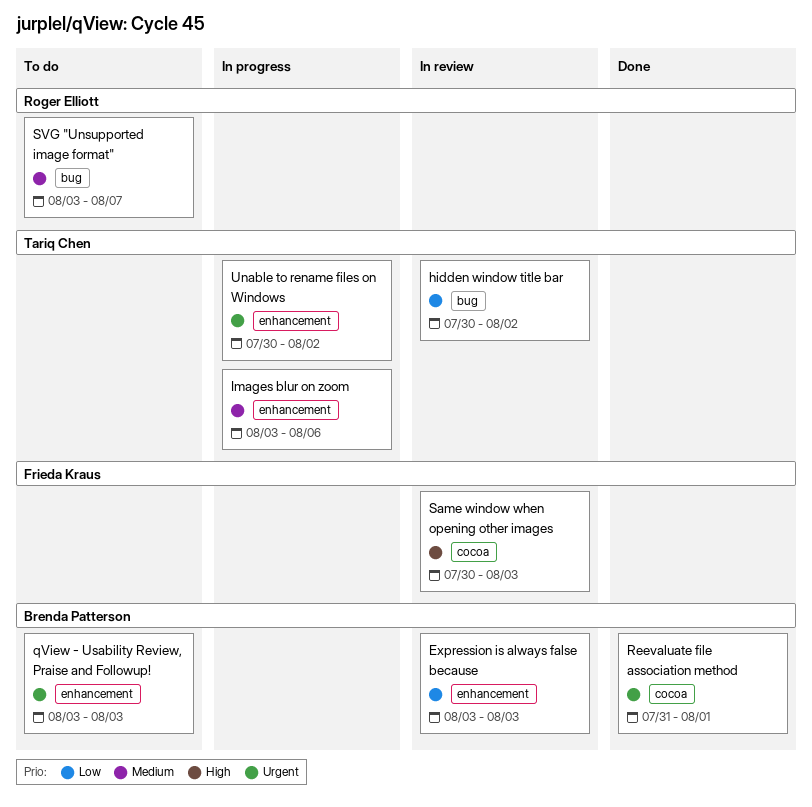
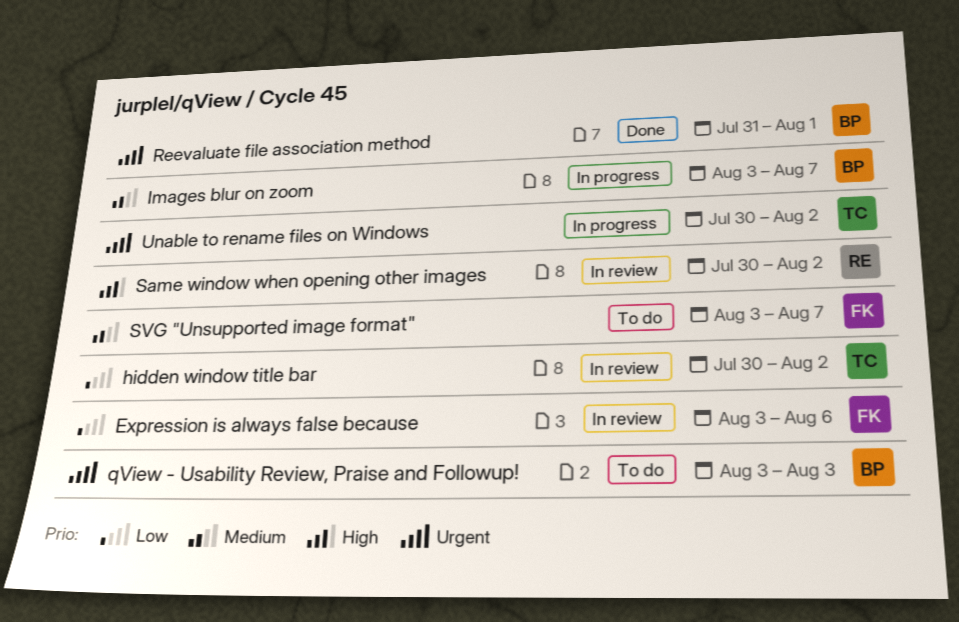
Expression is always false because, owner: Brenda Patterson -> Frieda Kraus
Expression is always false because, due: Aug 3 -> Aug 6
Images blur on zoom, owner: Tariq Chen -> Brenda Patterson
Images blur on zoom, due: Aug 6 -> Aug 7
Same window when opening other images, owner: Frieda Kraus -> Roger Elliott
Same window when opening other images, due: Aug 3 -> Aug 2
SVG "Unsupported image format", owner: Roger Elliott -> Frieda Kraus

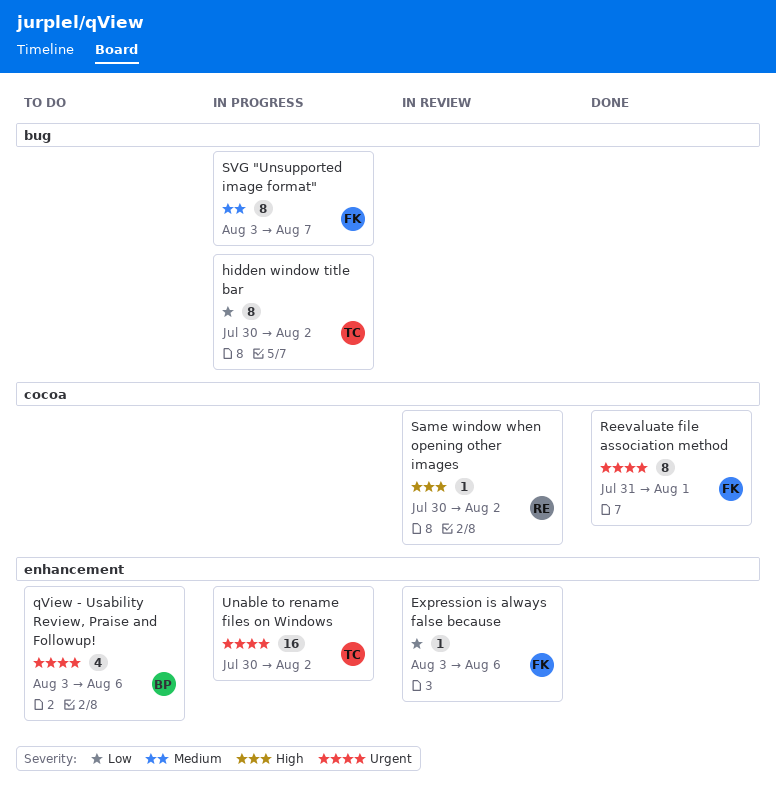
hidden window title bar, status: In review -> In progress
Images blur on zoom: present -> none
qView - Usability Review, Praise and Followup!, due: Aug 3 -> Aug 6
Reevaluate file association method, owner: BP -> FK
SVG "Unsupported image format", status: To do -> In progress

